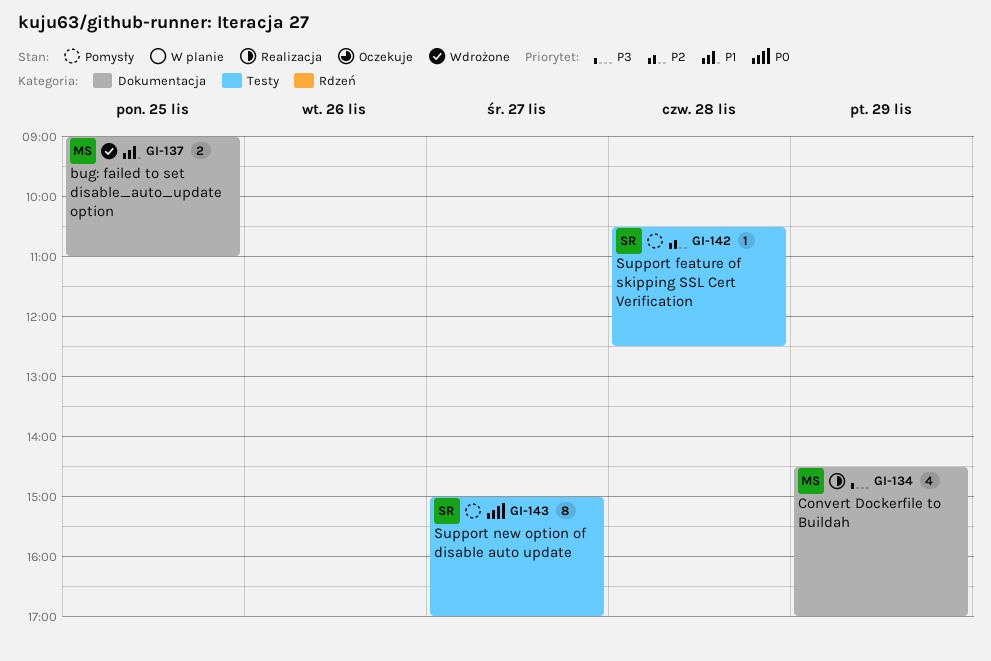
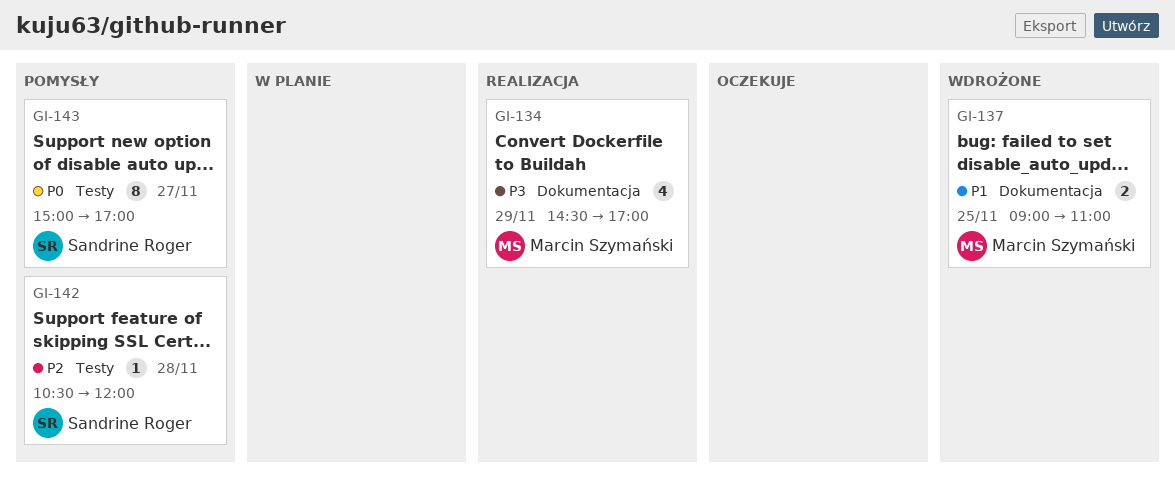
GI-142, ends: 12:30 -> 12:00

